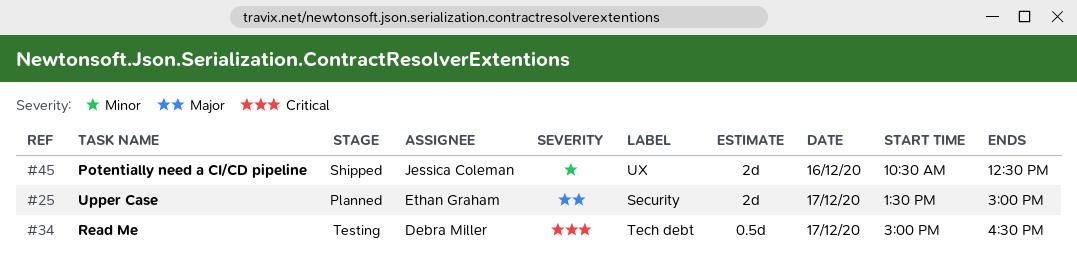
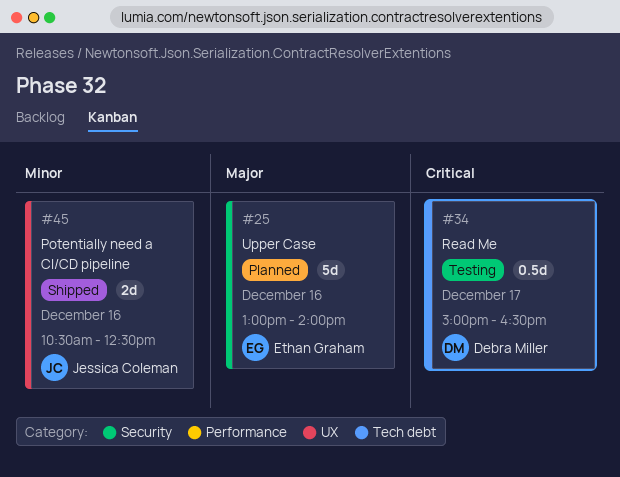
#25, estimate: 2d -> 5d
#25, day: Dec 17 -> Dec 16
#25, begins: 13:30 -> 13:00
#25, ends: 15:00 -> 14:00

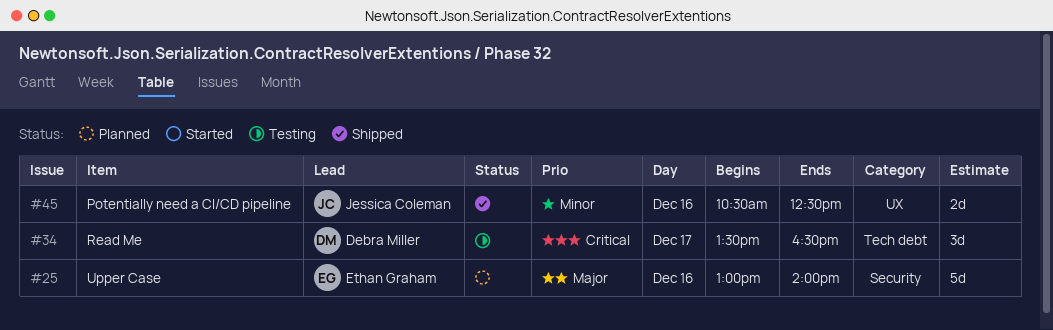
#34, estimate: 0.5d -> 3d
#34, begins: 15:00 -> 13:30

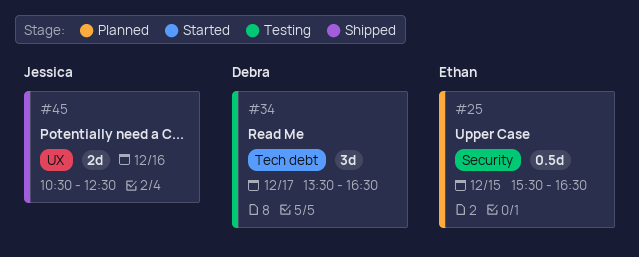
#25, estimate: 5d -> 0.5d
#25, day: Dec 16 -> Dec 15
#25, begins: 13:00 -> 15:30
#25, ends: 14:00 -> 16:30

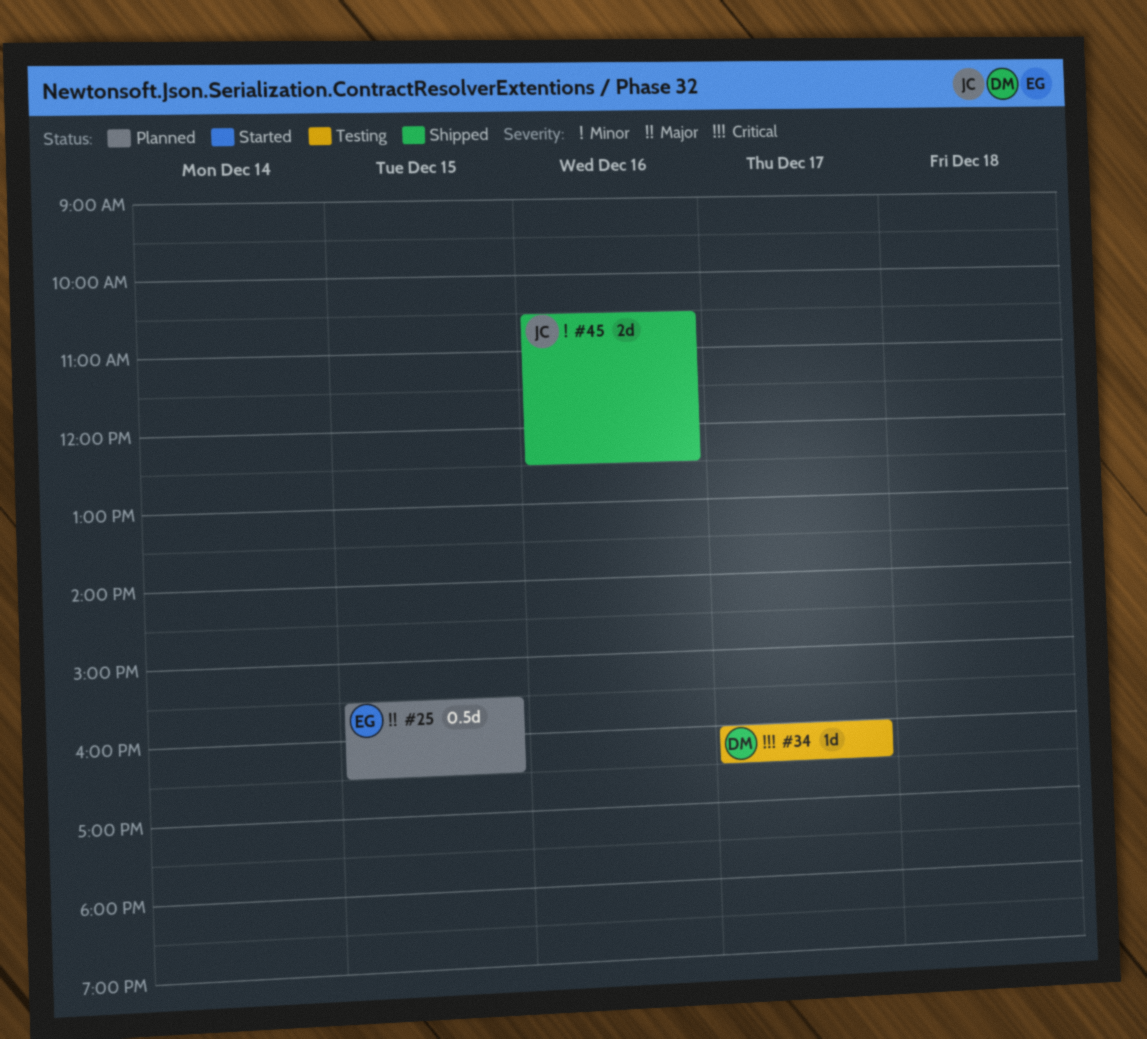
#34, estimate: 3d -> 1d
#34, begins: 13:30 -> 16:00

